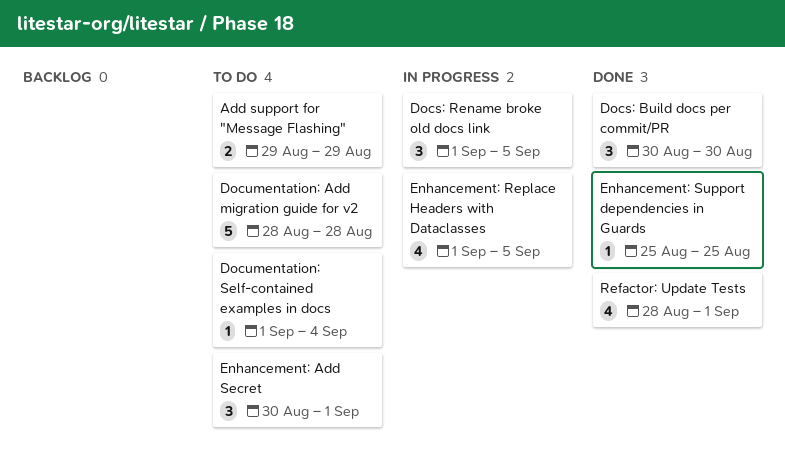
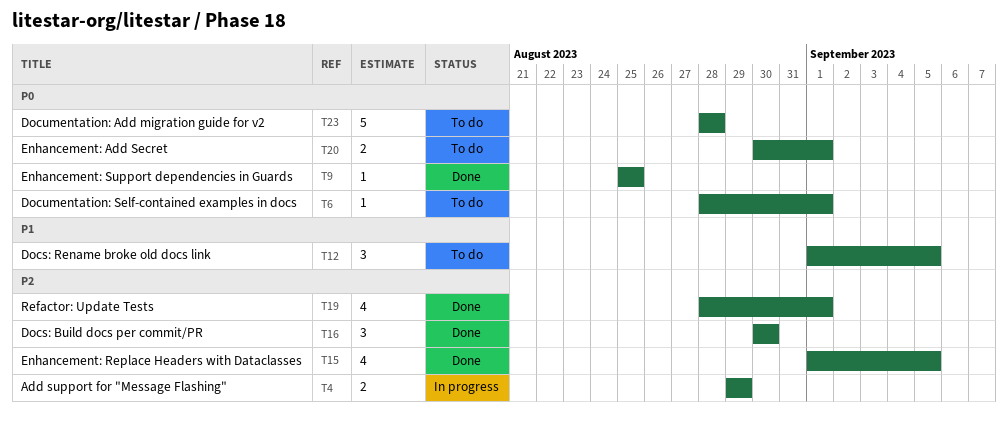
Add support for "Message Flashing", status: To do -> In progress
Docs: Rename broke old docs link, status: In progress -> To do
Documentation: Self-contained examples in docs, start: Sep 1 -> Aug 28
Documentation: Self-contained examples in docs, due: Sep 4 -> Sep 1
Enhancement: Add Secret, estimate: 3 -> 2
Enhancement: Replace Headers with Dataclasses, status: In progress -> Done

